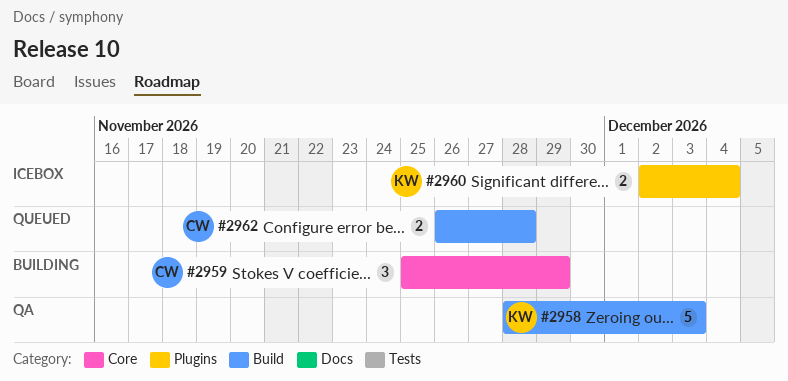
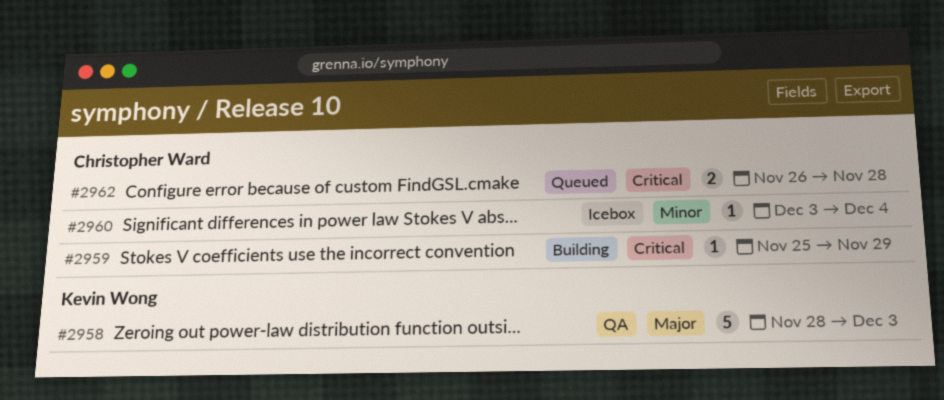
#2959, estimate: 3 -> 1
#2960, owner: Kevin Wong -> Christopher Ward
#2960, estimate: 2 -> 1
#2960, start: Dec 2 -> Dec 3

